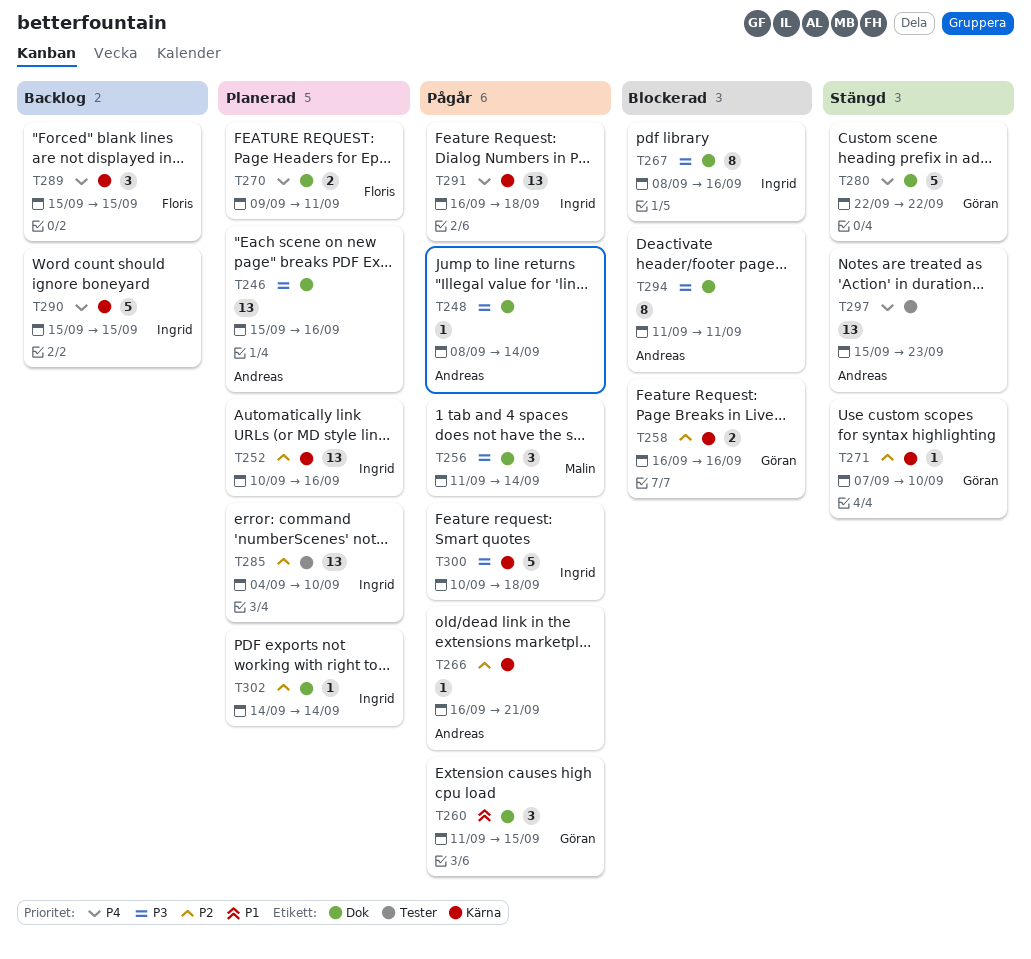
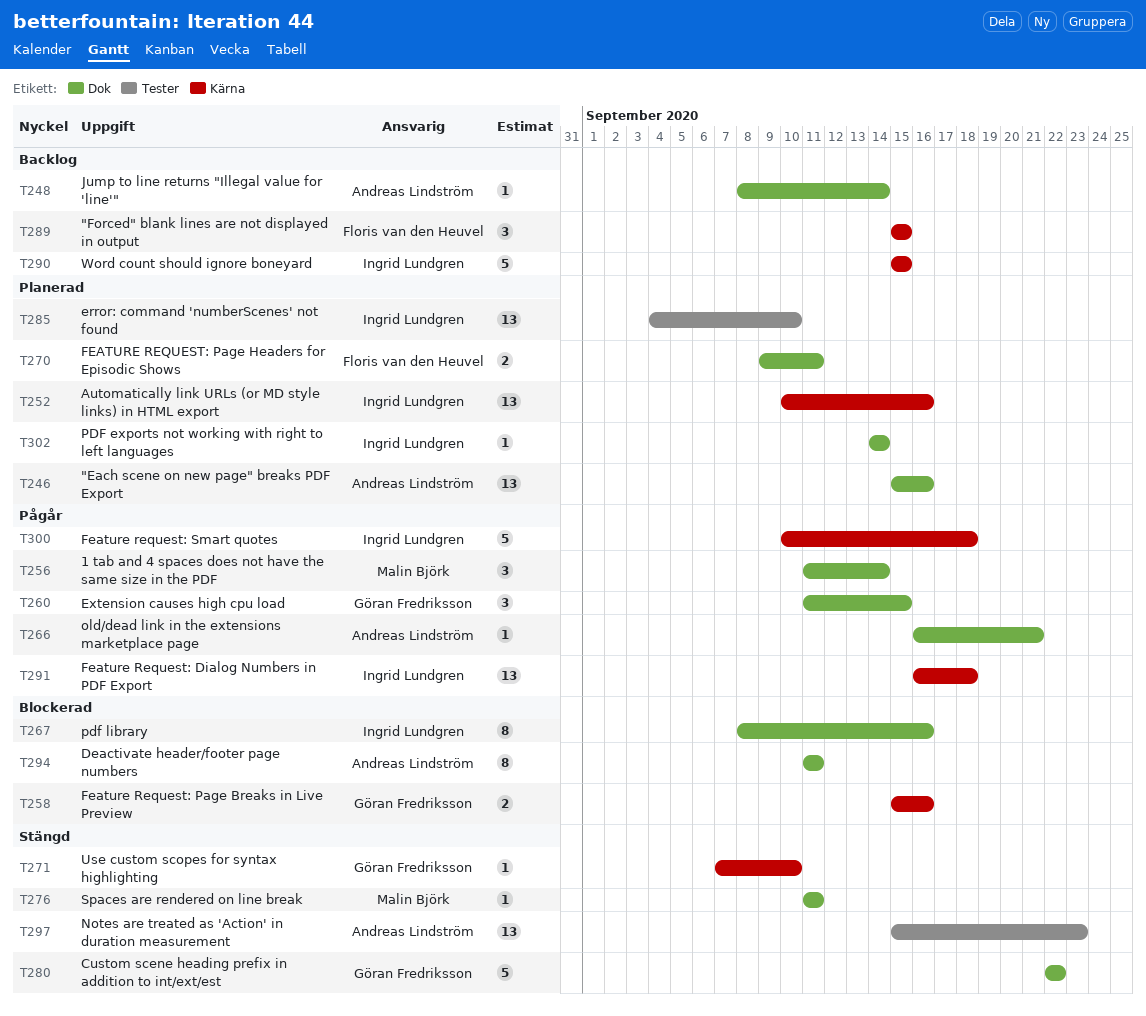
T248, status: Pågår -> Backlog
T258, start: Sep 16 -> Sep 15
T266, label: Kärna -> Dok
T276: none -> present

